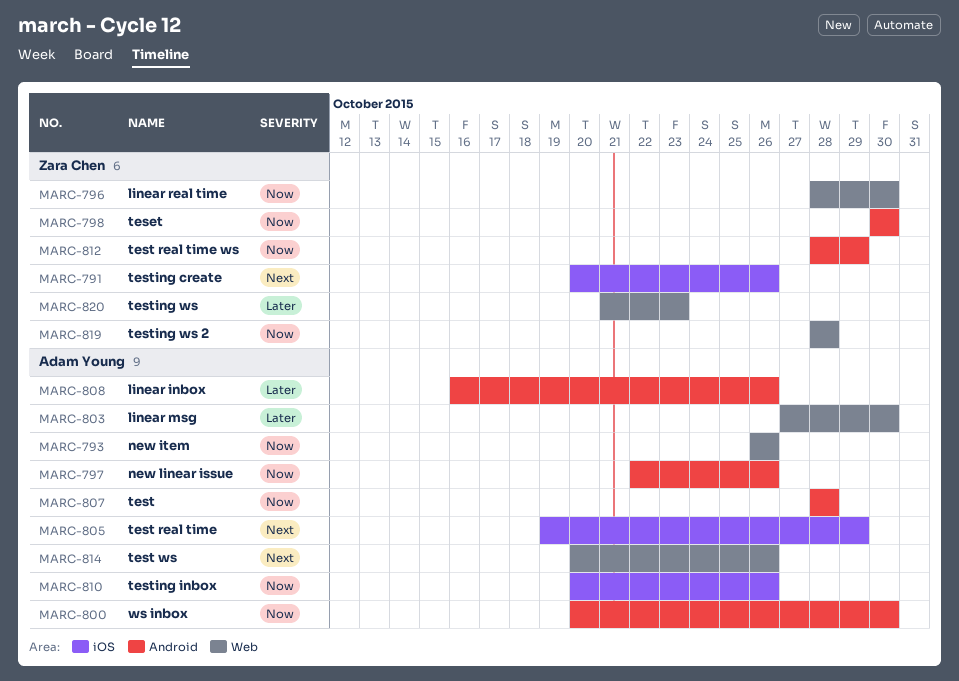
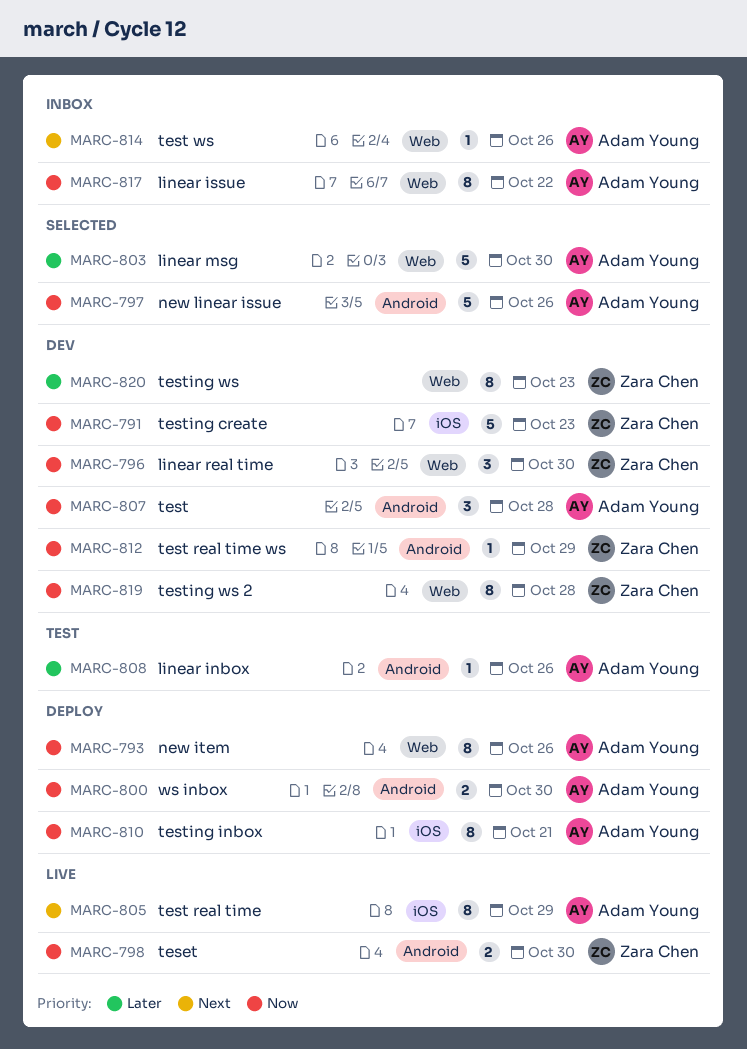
MARC-791, priority: Next -> Now
MARC-791, due: Oct 26 -> Oct 23
MARC-810, due: Oct 26 -> Oct 21
MARC-817: none -> present

